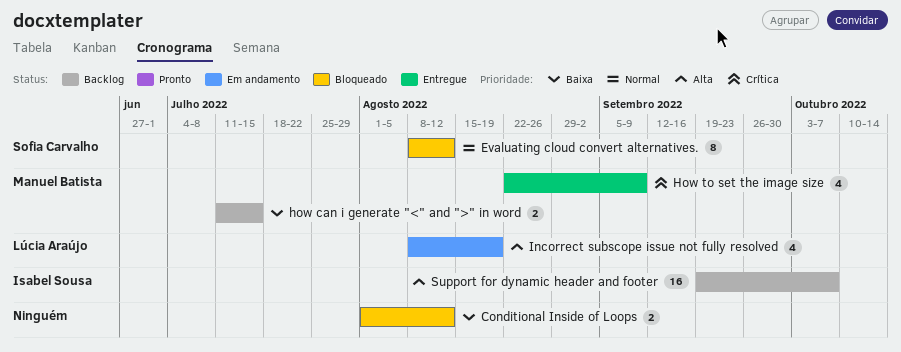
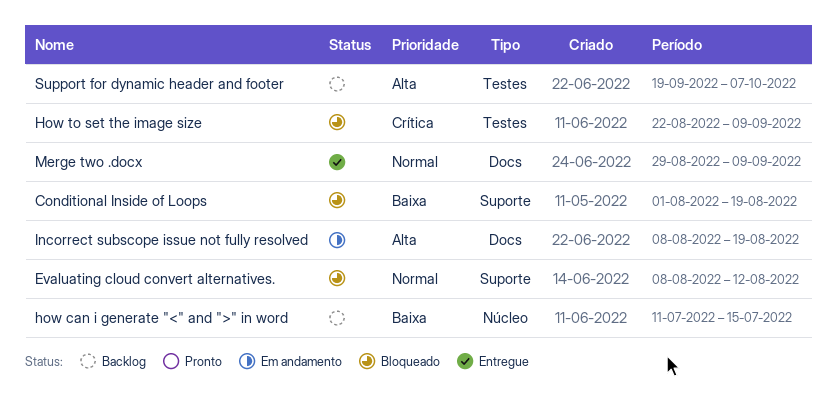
Conditional Inside of Loops, due: Aug 12 -> Aug 19
How to set the image size, status: Entregue -> Bloqueado
Merge two .docx: none -> present

